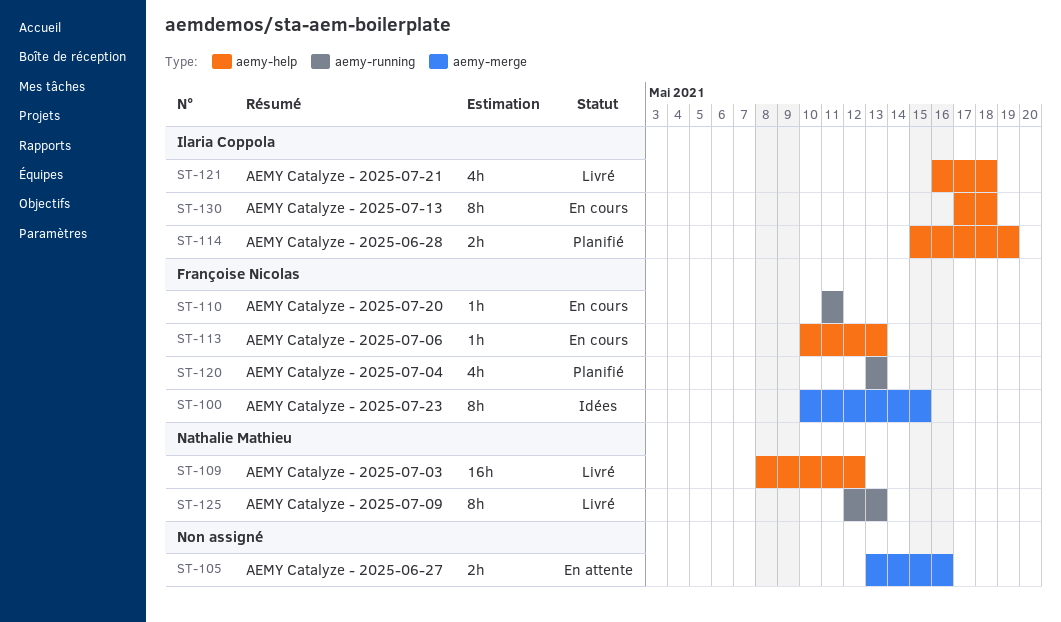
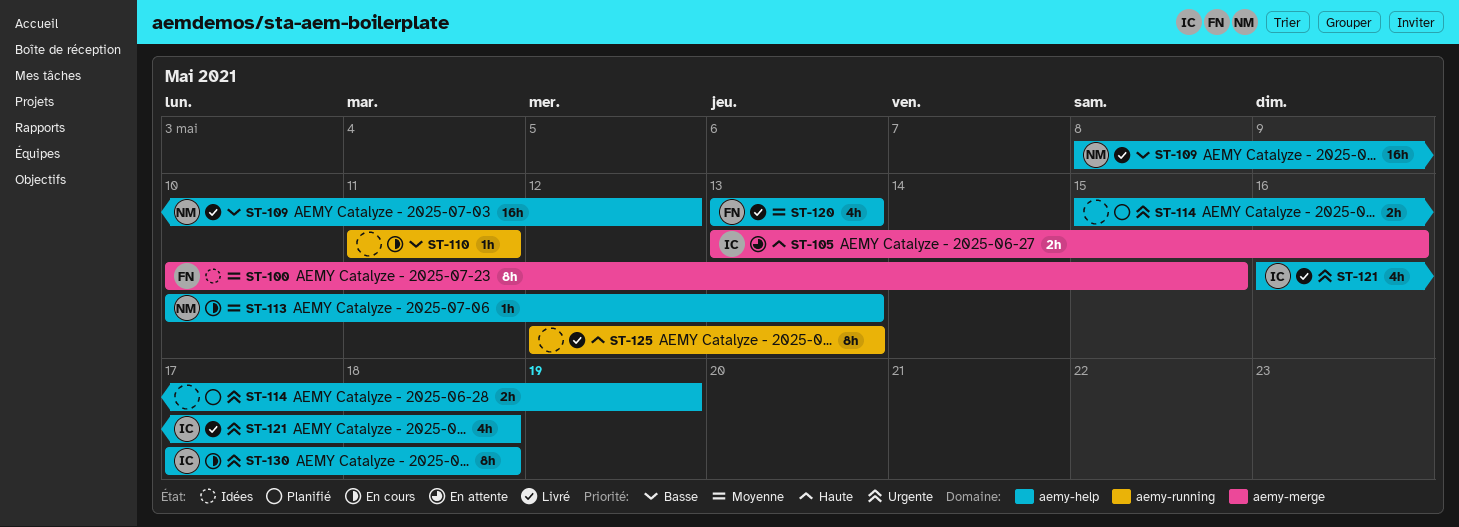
ST-105, owner: none -> Ilaria Coppola
ST-110, owner: Françoise Nicolas -> none
ST-113, owner: Françoise Nicolas -> Nathalie Mathieu
ST-114, owner: Ilaria Coppola -> none
ST-120, status: Planifié -> Livré
ST-120, label: aemy-running -> aemy-help
ST-125, owner: Nathalie Mathieu -> none

